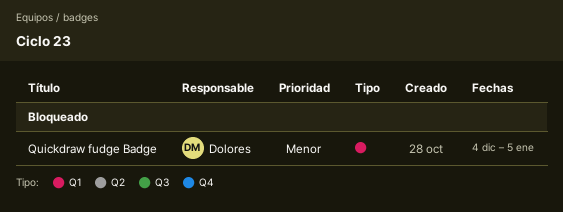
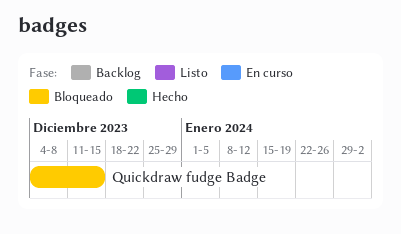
Quickdraw fudge Badge, due: Jan 5 -> Dec 15

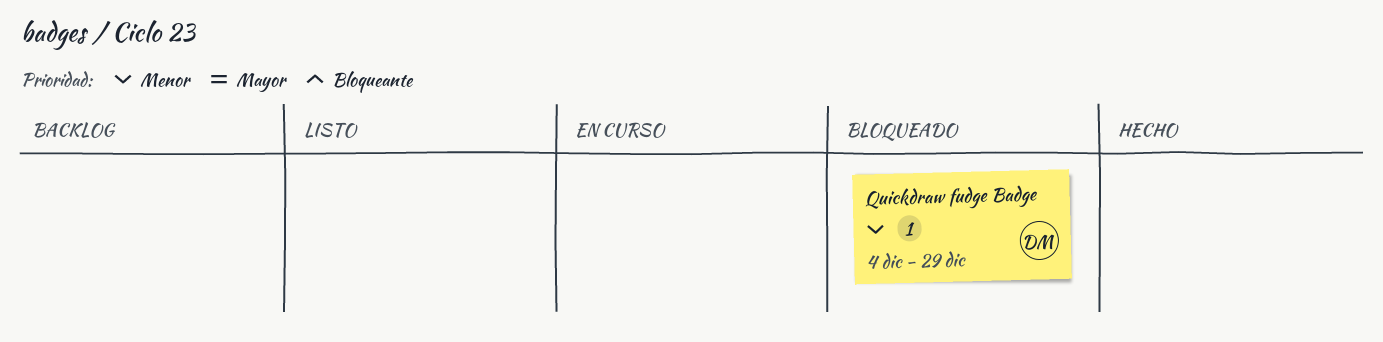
Quickdraw fudge Badge, due: Dec 15 -> Dec 29

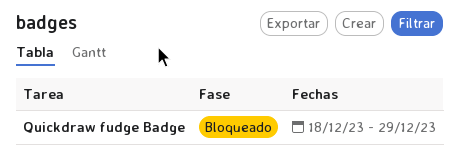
Quickdraw fudge Badge, start: Dec 4 -> Dec 18

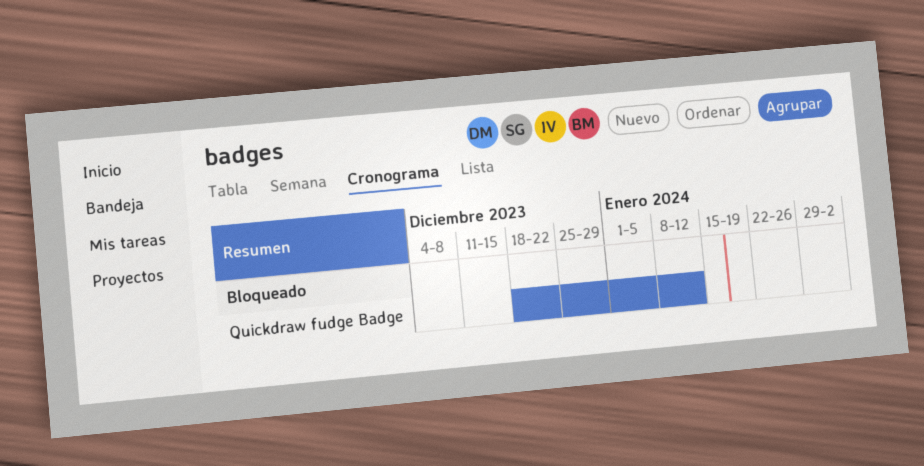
Quickdraw fudge Badge, due: Dec 29 -> Jan 12

